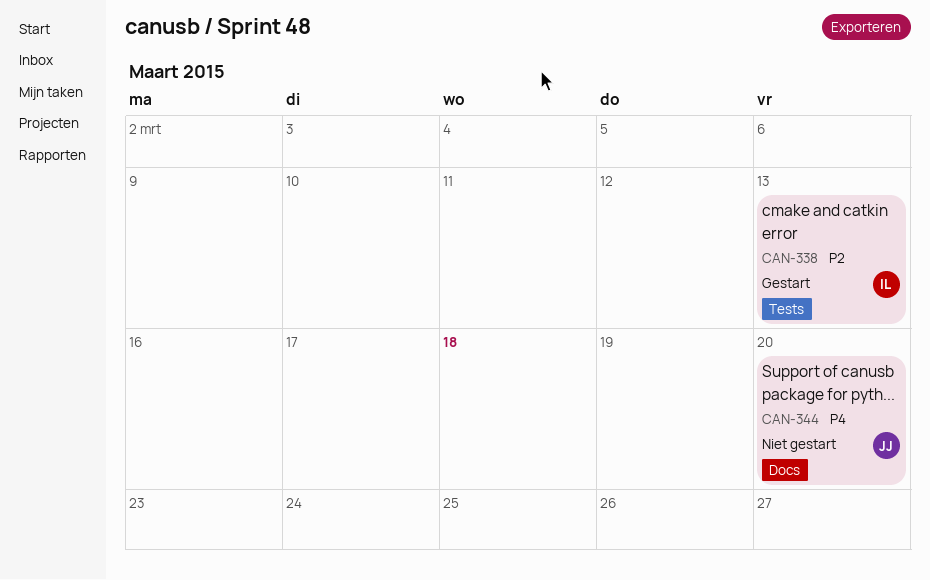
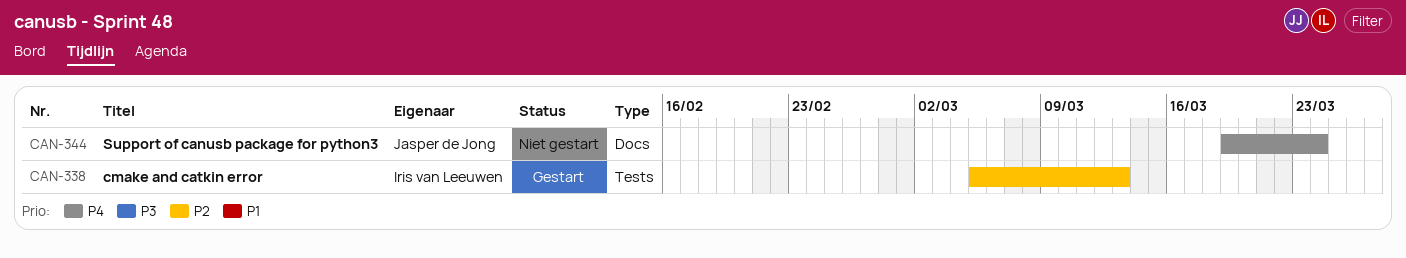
CAN-344, due: Mar 20 -> Mar 24

